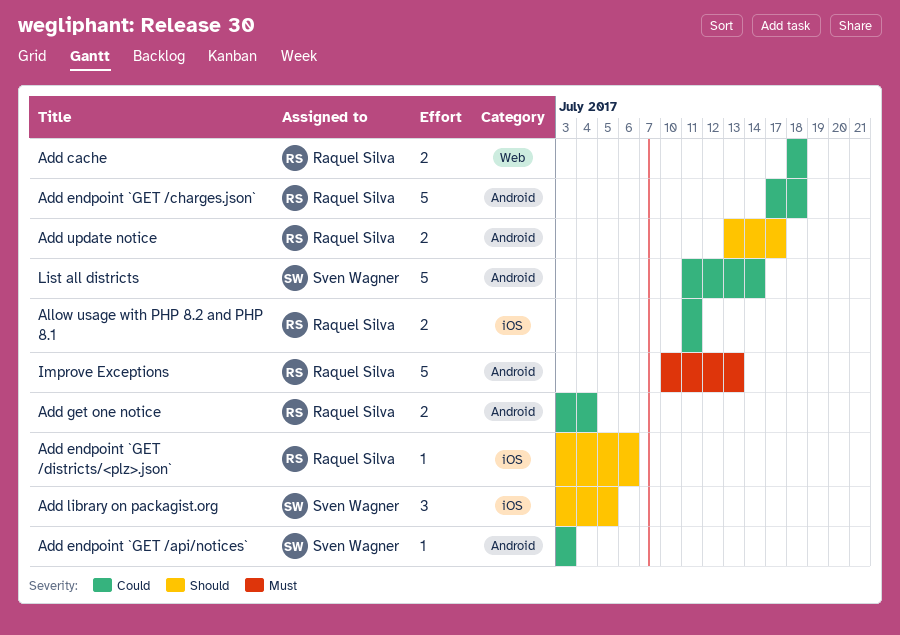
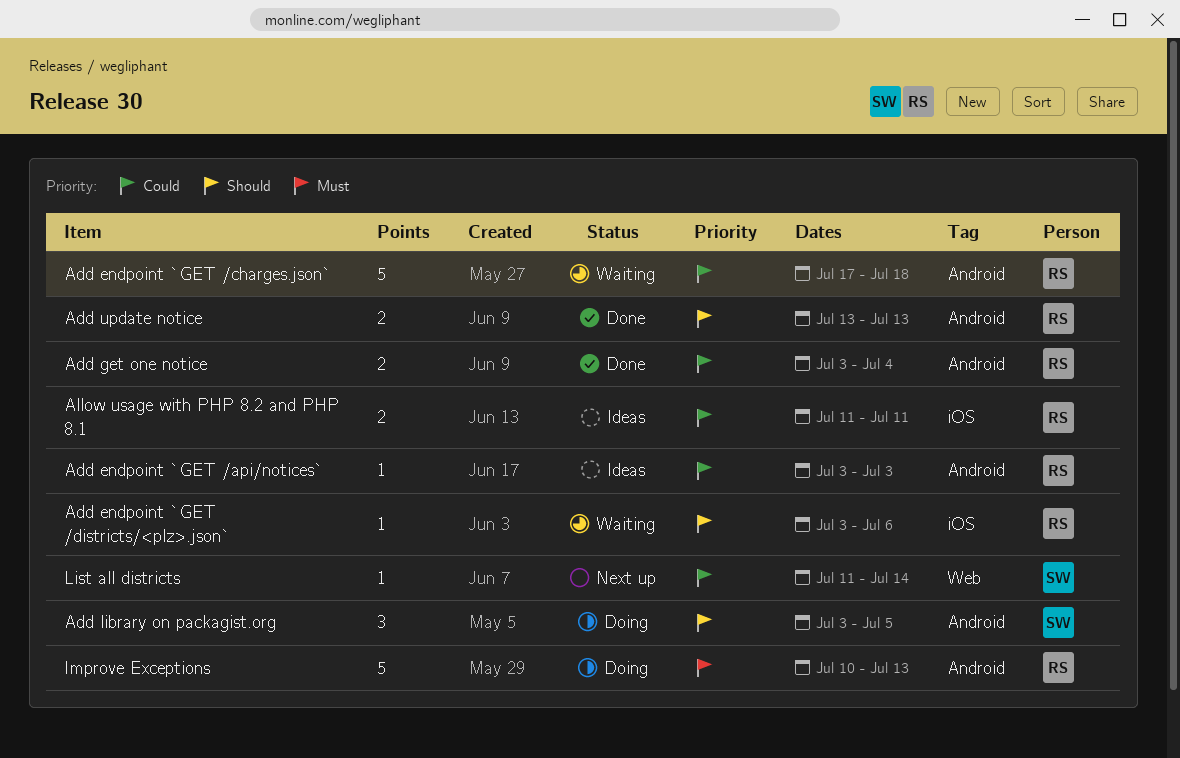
Add cache: present -> none
Add endpoint `GET /api/notices`, owner: Sven Wagner -> Raquel Silva
Add library on packagist.org, label: iOS -> Android
Add update notice, due: Jul 17 -> Jul 13
List all districts, label: Android -> Web
List all districts, estimate: 5 -> 1

